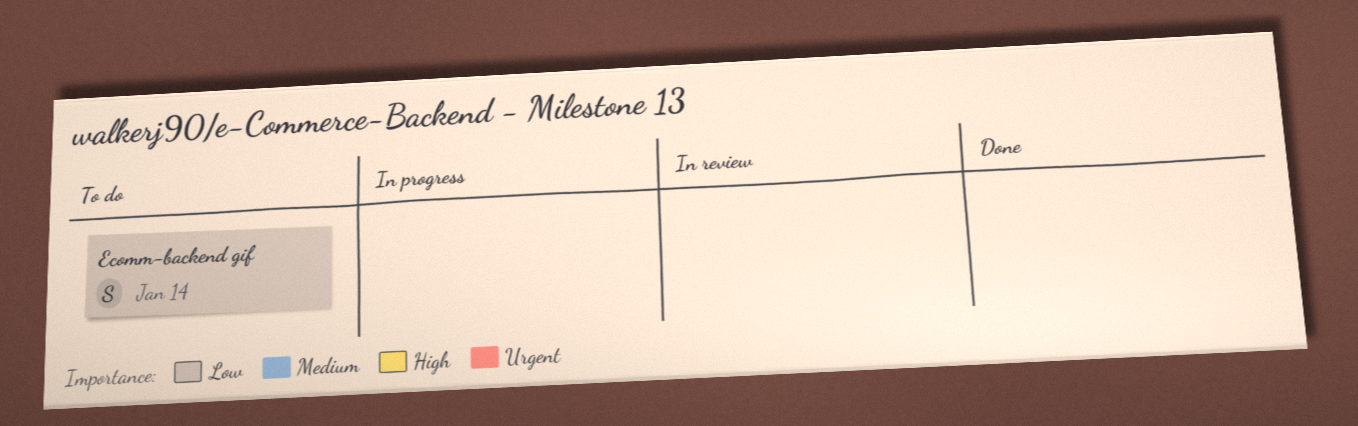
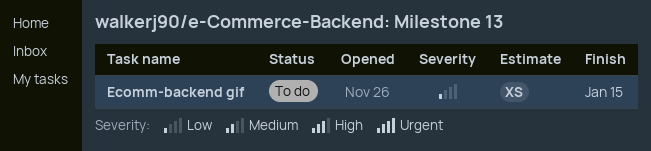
Ecomm-backend gif, estimate: S -> XS
Ecomm-backend gif, due: Jan 14 -> Jan 15

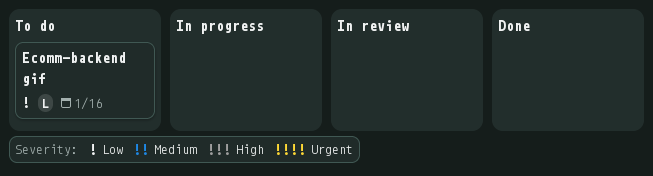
Ecomm-backend gif, estimate: XS -> L
Ecomm-backend gif, due: Jan 15 -> Jan 16

